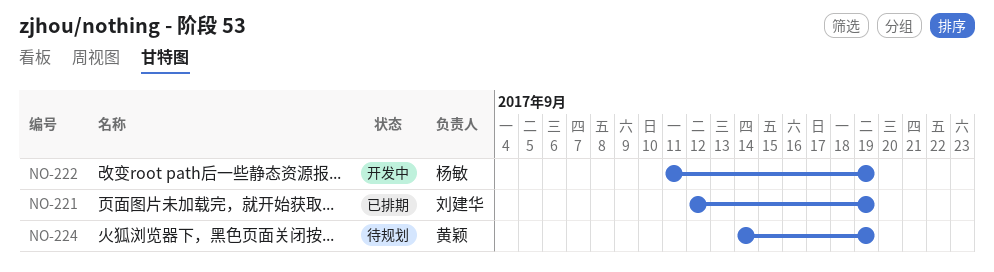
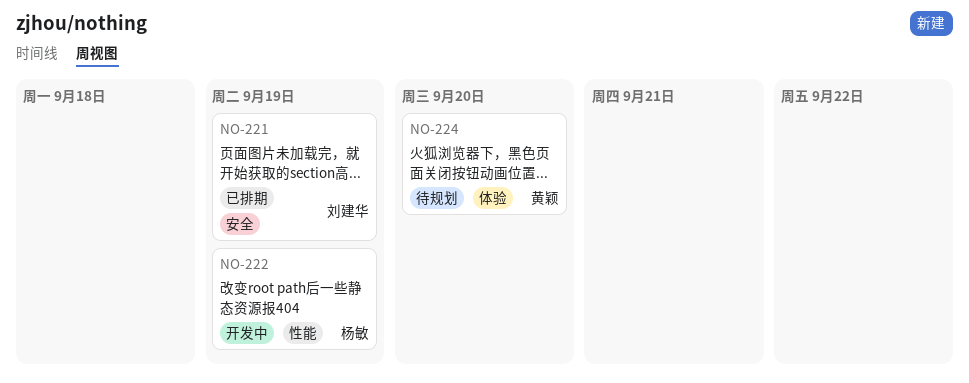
NO-224, due: Sep 19 -> Sep 20

